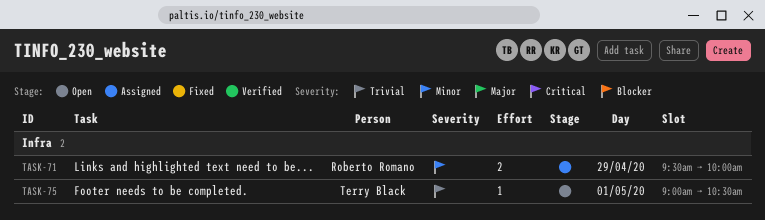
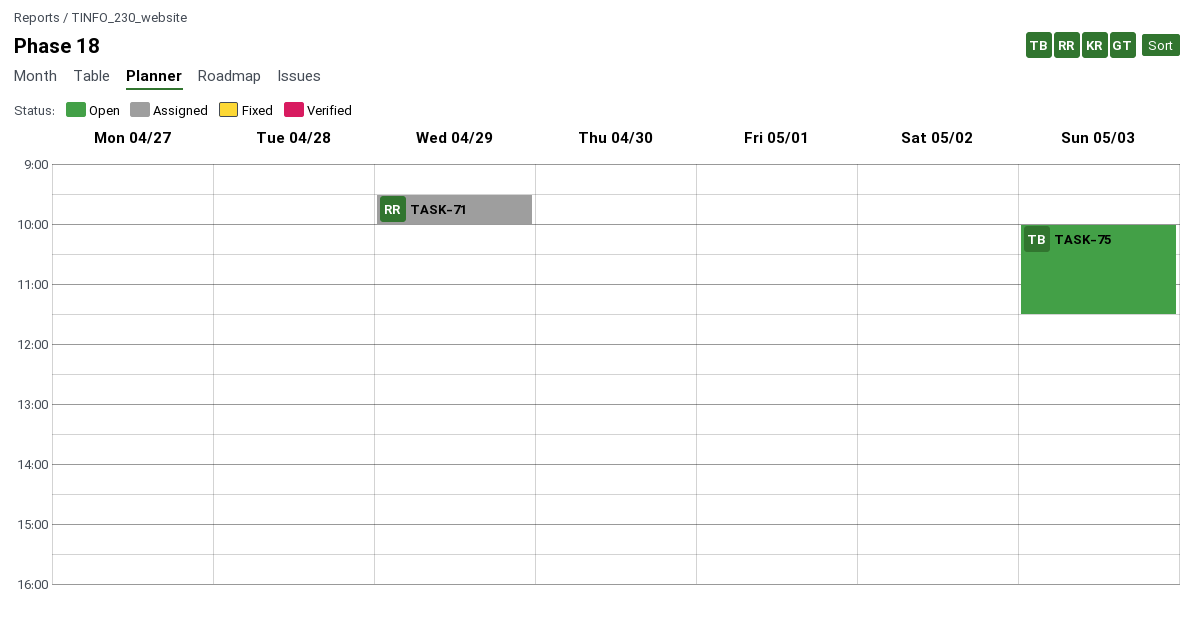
TASK-75, day: May 1 -> May 3
TASK-75, begins: 09:00 -> 10:00
TASK-75, ends: 10:30 -> 11:30

